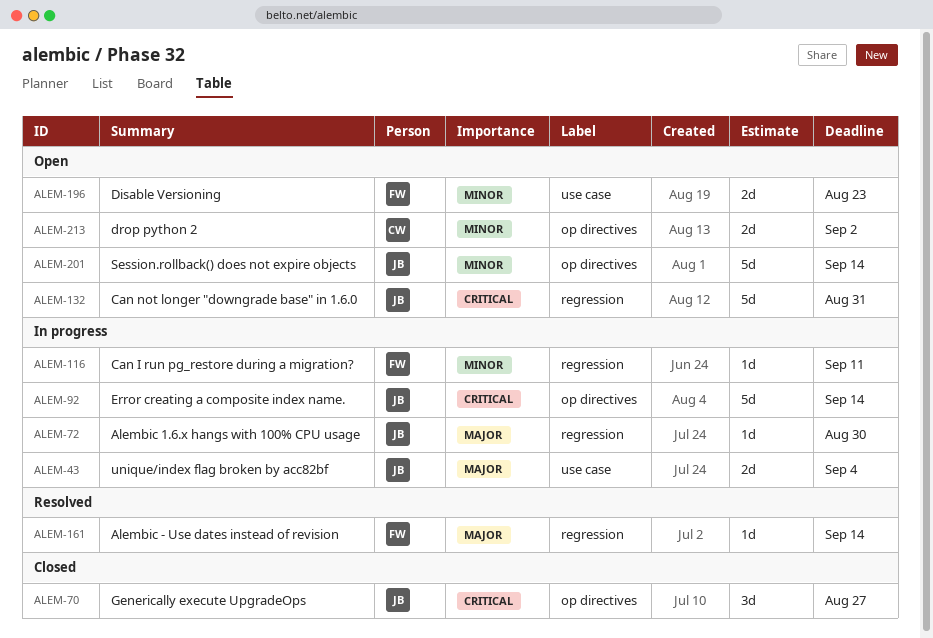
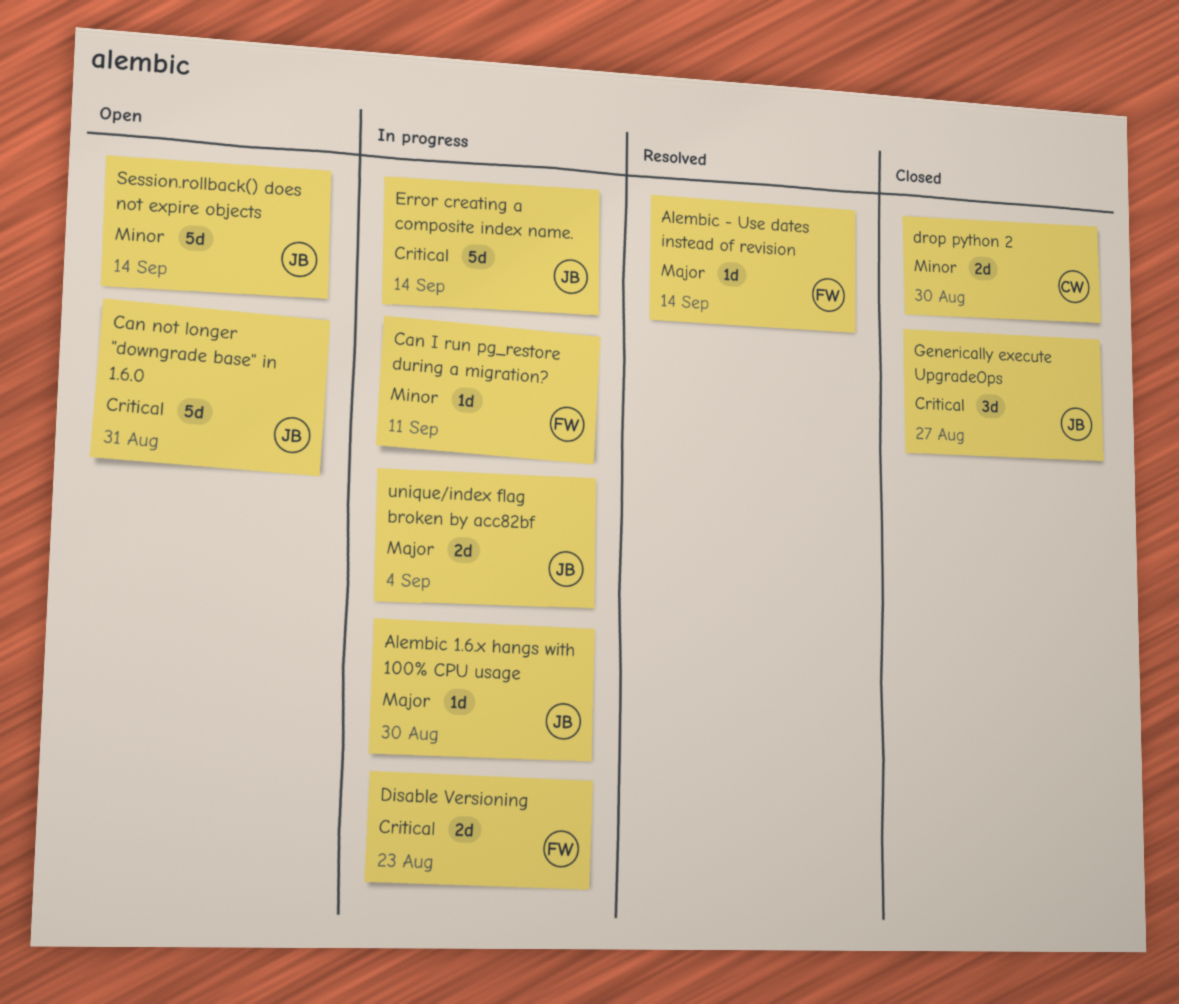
Disable Versioning, status: Open -> In progress
Disable Versioning, priority: Minor -> Critical
drop python 2, status: Open -> Closed
drop python 2, due: Sep 2 -> Aug 30

